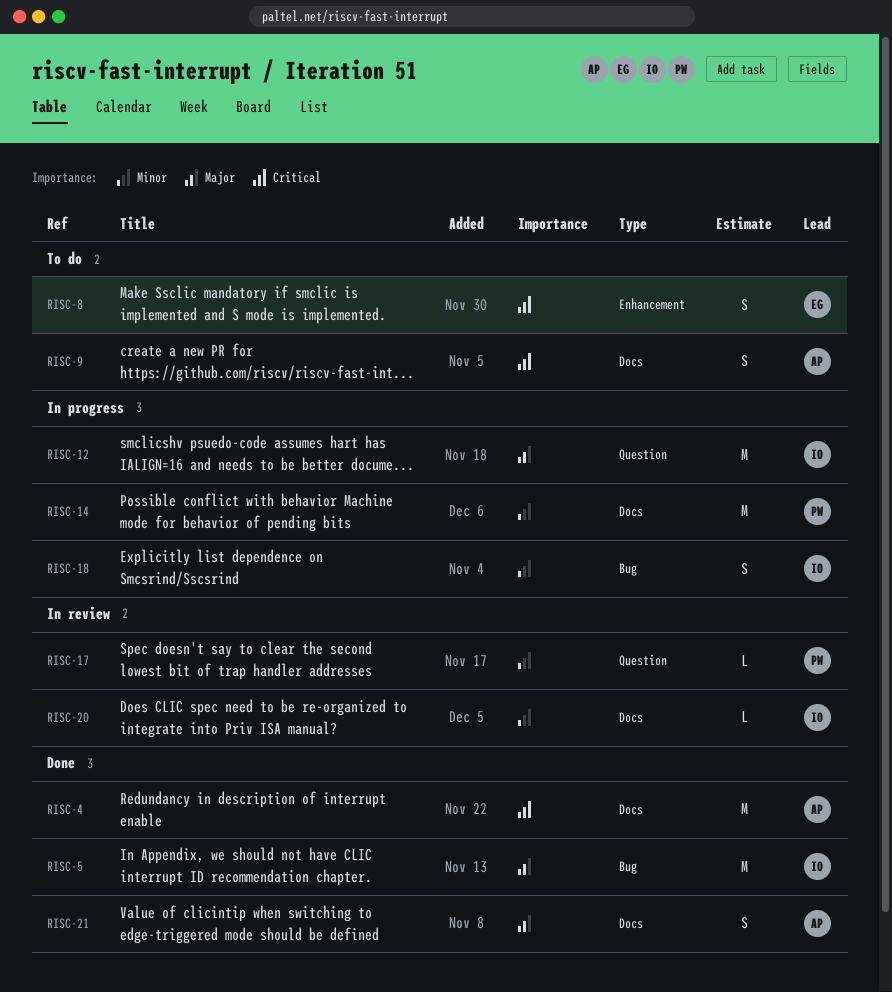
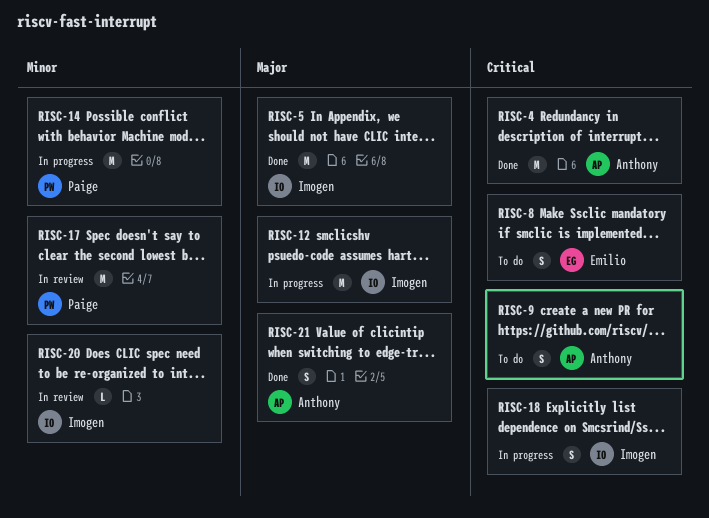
RISC-17, estimate: L -> M
RISC-18, priority: Minor -> Critical

